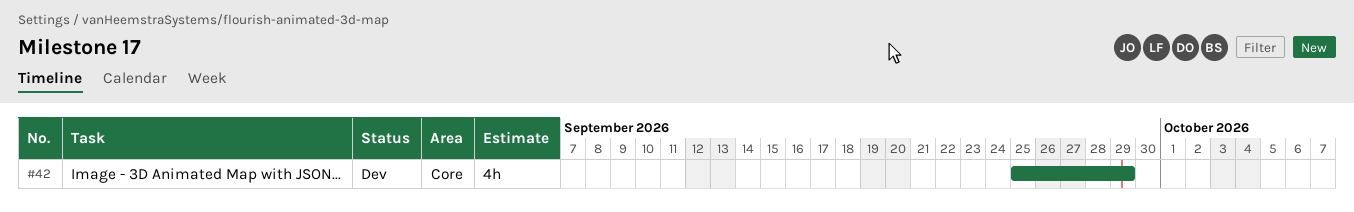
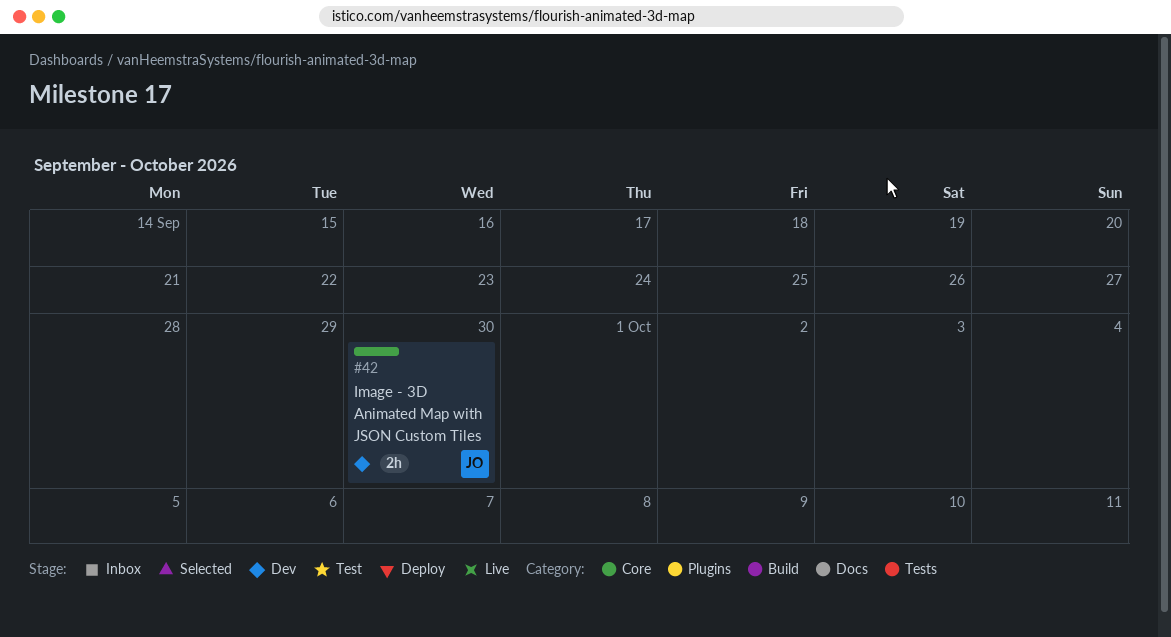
#42, estimate: 4h -> 2h
#42, due: Sep 29 -> Sep 30

